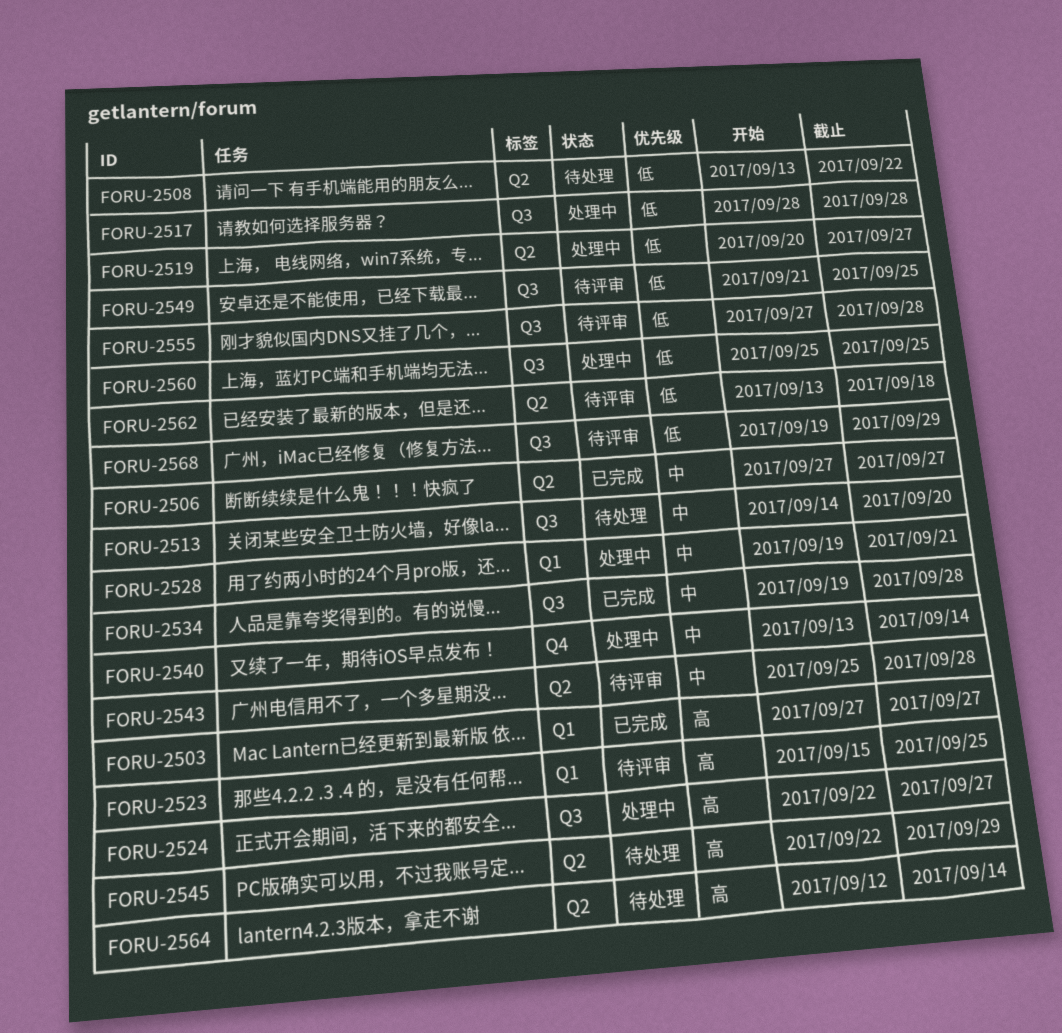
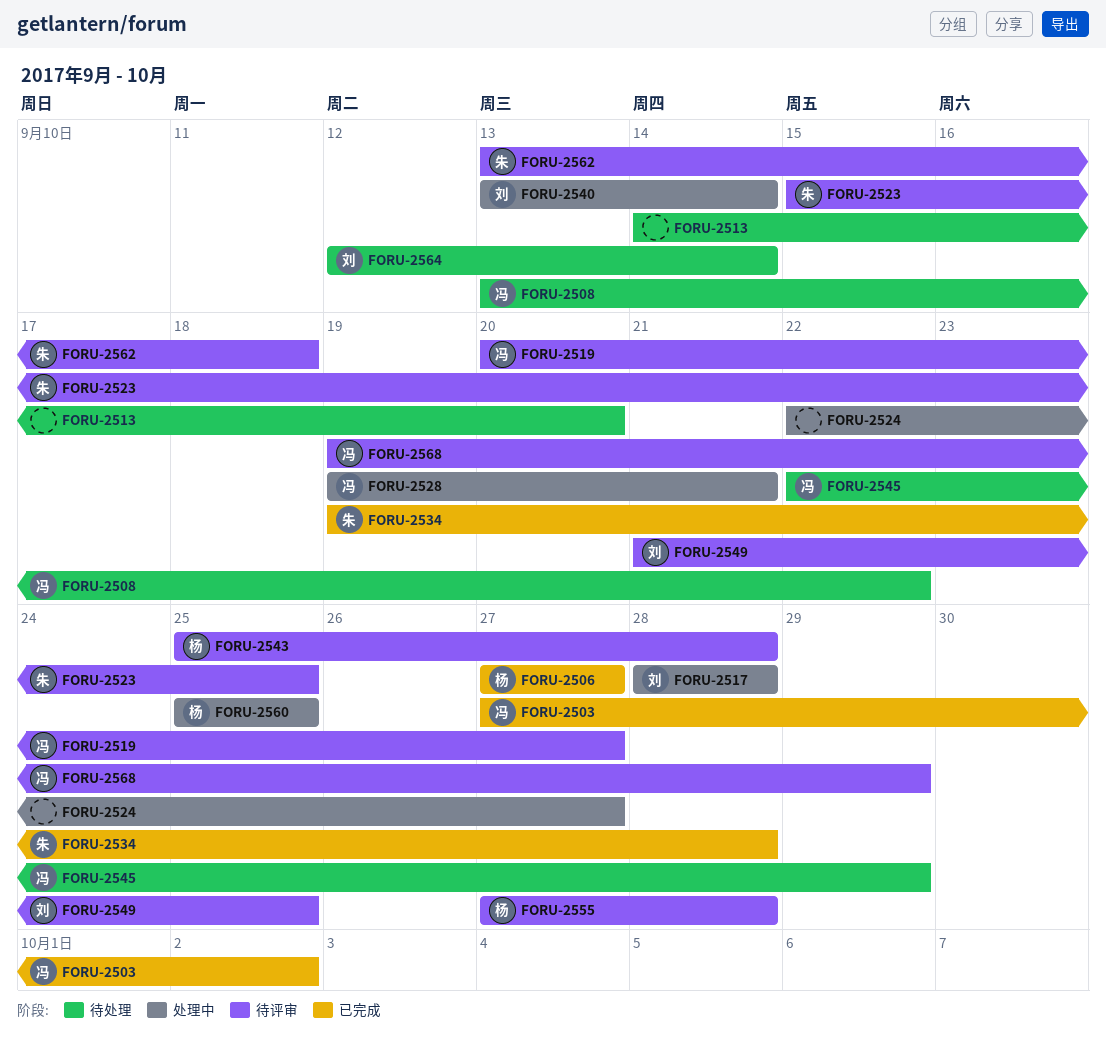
FORU-2503, due: Sep 27 -> Oct 2
FORU-2519, status: 处理中 -> 待评审

